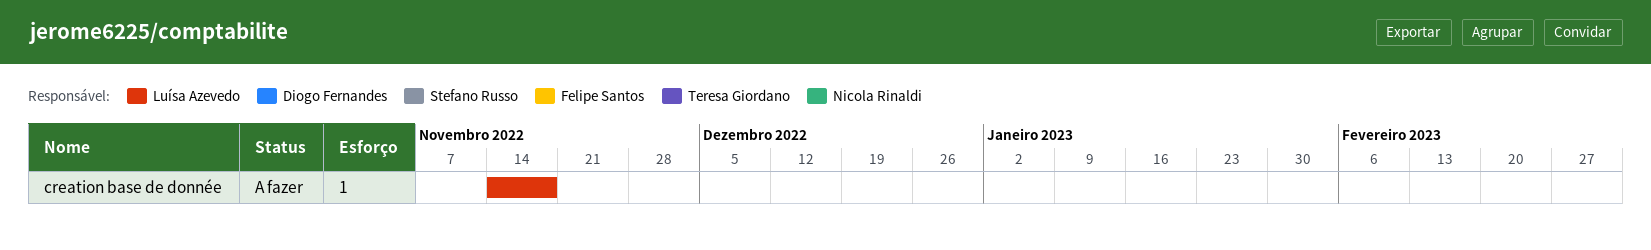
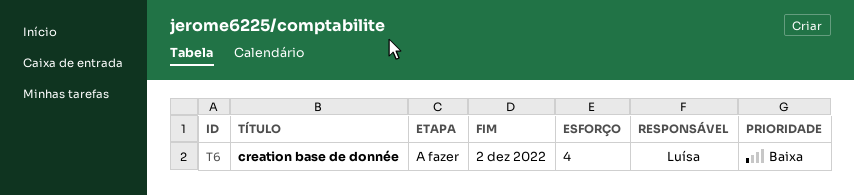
creation base de donnée, estimate: 1 -> 4
creation base de donnée, due: Nov 18 -> Dec 2

